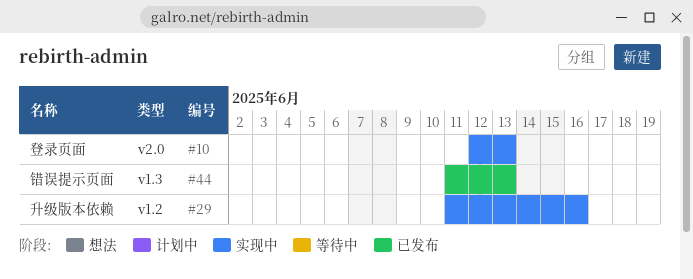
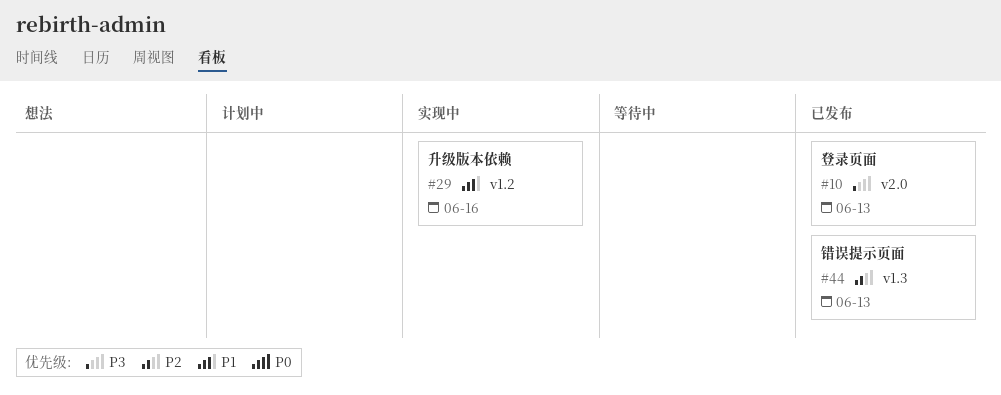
#10, status: 实现中 -> 已发布

